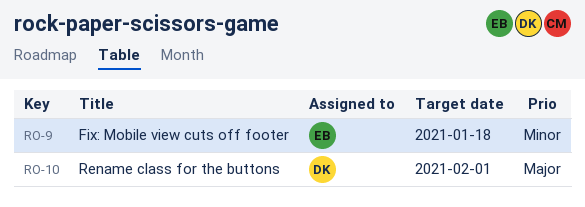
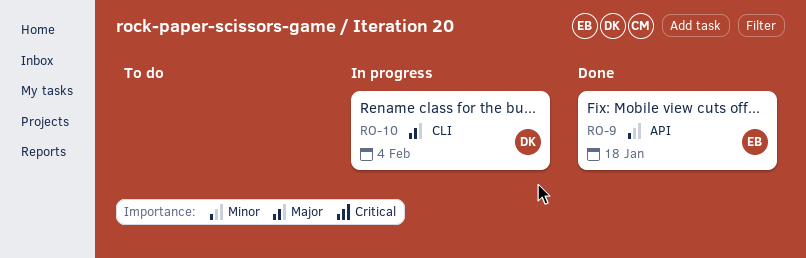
RO-10, due: Feb 1 -> Feb 4

